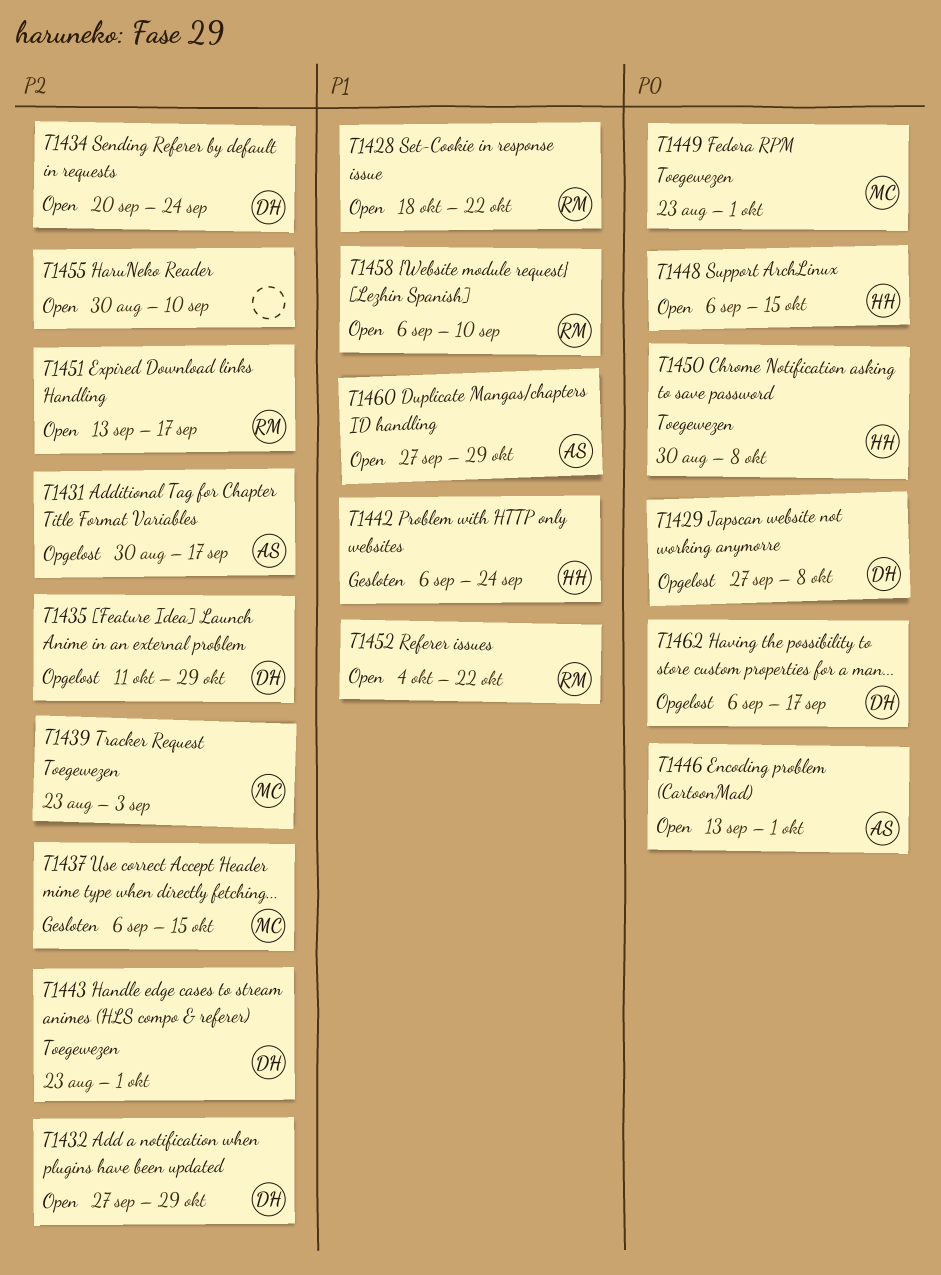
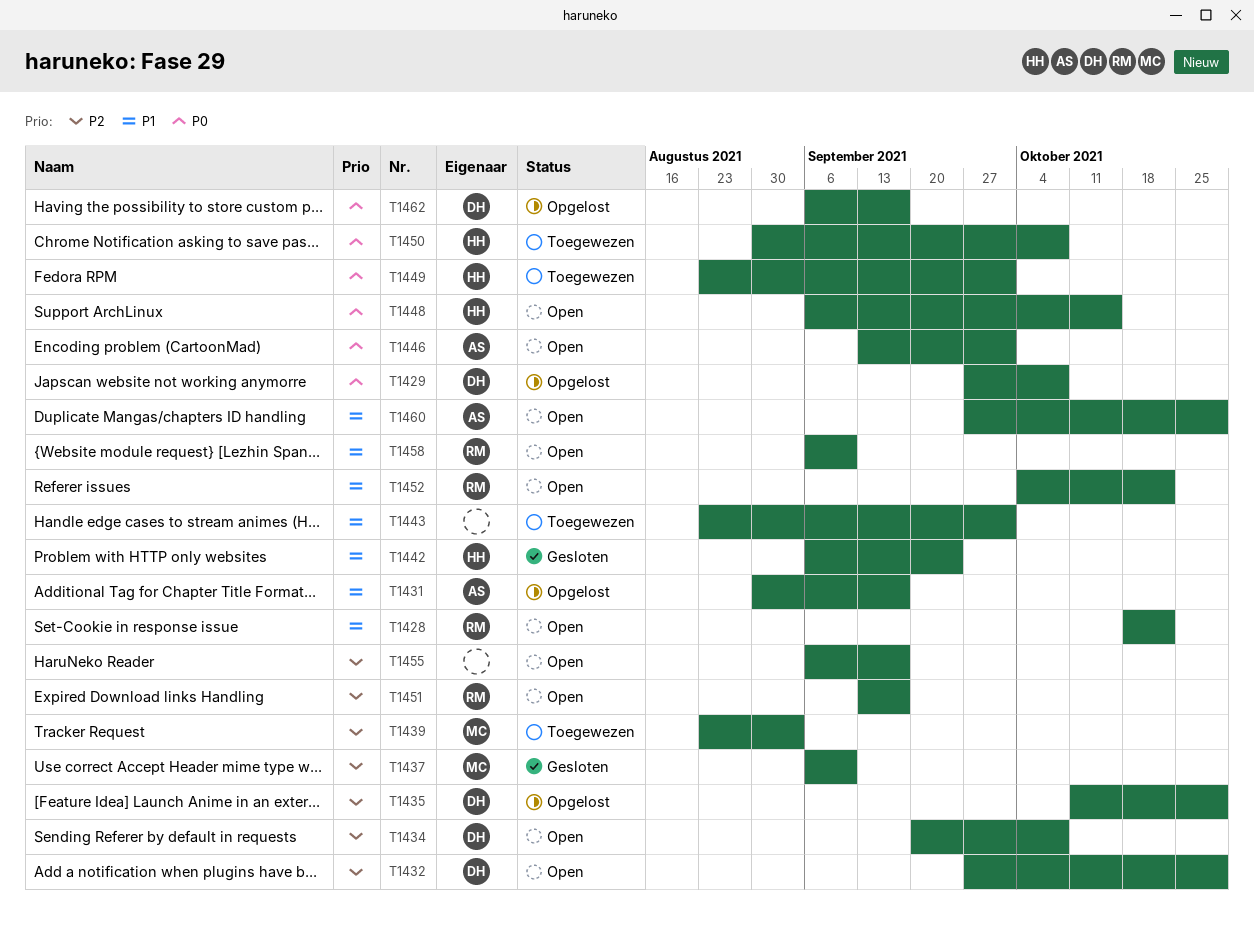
T1431, priority: P2 -> P1
T1434, due: Sep 24 -> Oct 8
T1437, due: Oct 15 -> Sep 10
T1443, owner: DH -> none
T1443, priority: P2 -> P1
T1449, owner: MC -> HH
T1455, start: Aug 30 -> Sep 6
T1455, due: Sep 10 -> Sep 17

